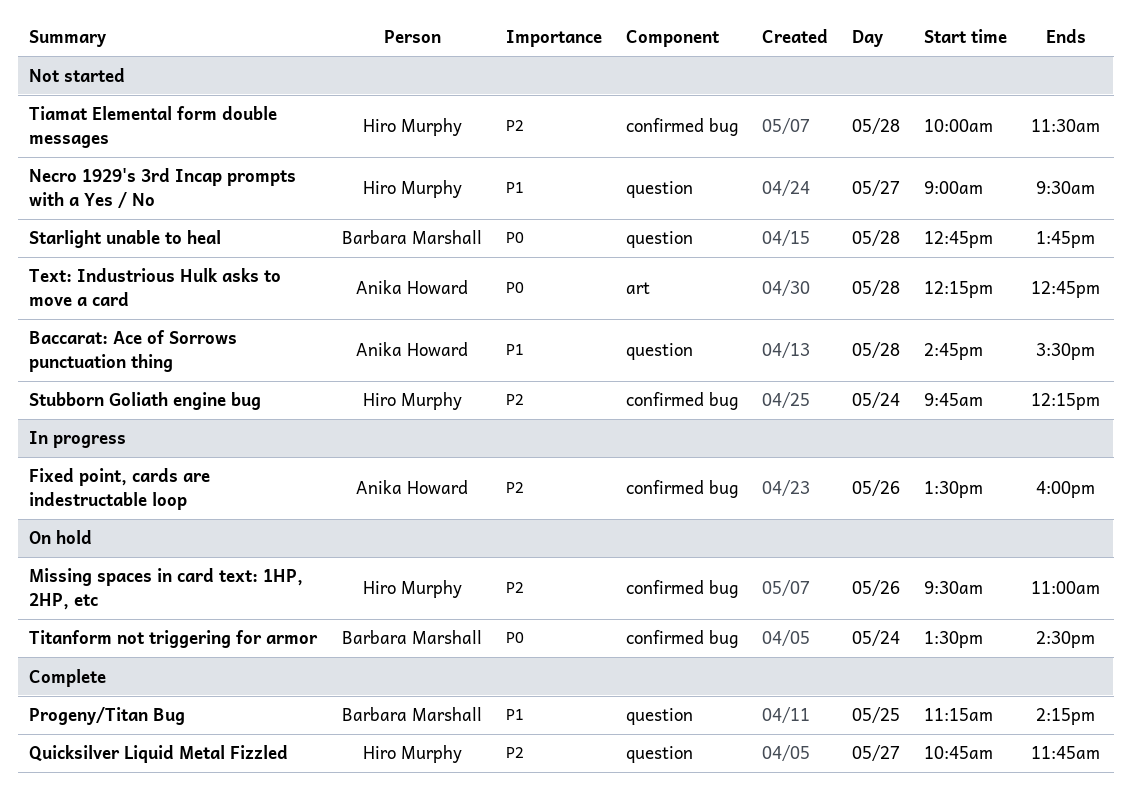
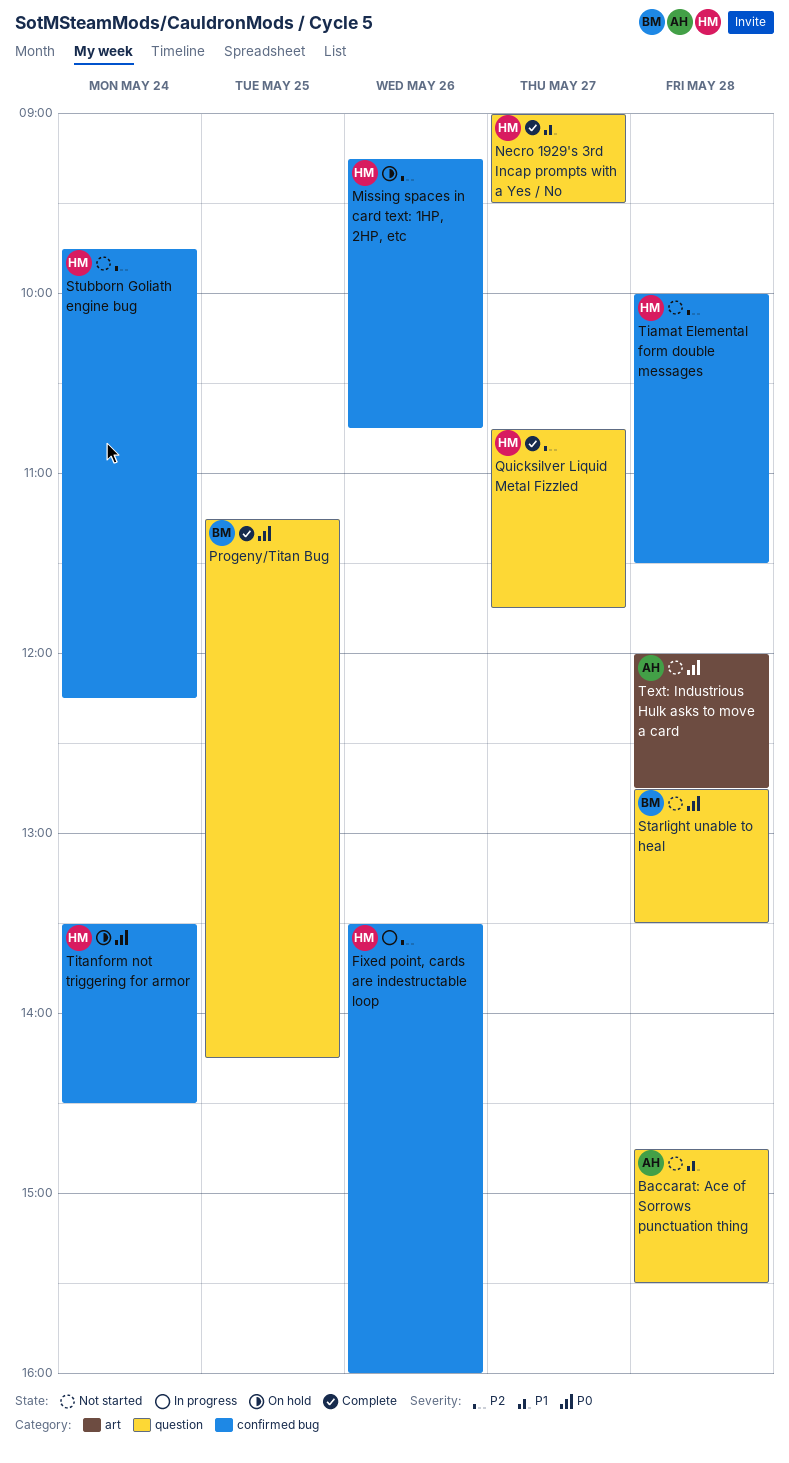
Fixed point, cards are indestructable loop, owner: Anika Howard -> Hiro Murphy
Missing spaces in card text: 1HP, 2HP, etc, begins: 09:30 -> 09:15
Missing spaces in card text: 1HP, 2HP, etc, ends: 11:00 -> 10:45
Necro 1929's 3rd Incap prompts with a Yes / No, status: Not started -> Complete
Progeny/Titan Bug, priority: P1 -> P0
Starlight unable to heal, ends: 13:45 -> 13:30
Text: Industrious Hulk asks to move a card, begins: 12:15 -> 12:00
Titanform not triggering for armor, owner: Barbara Marshall -> Hiro Murphy

